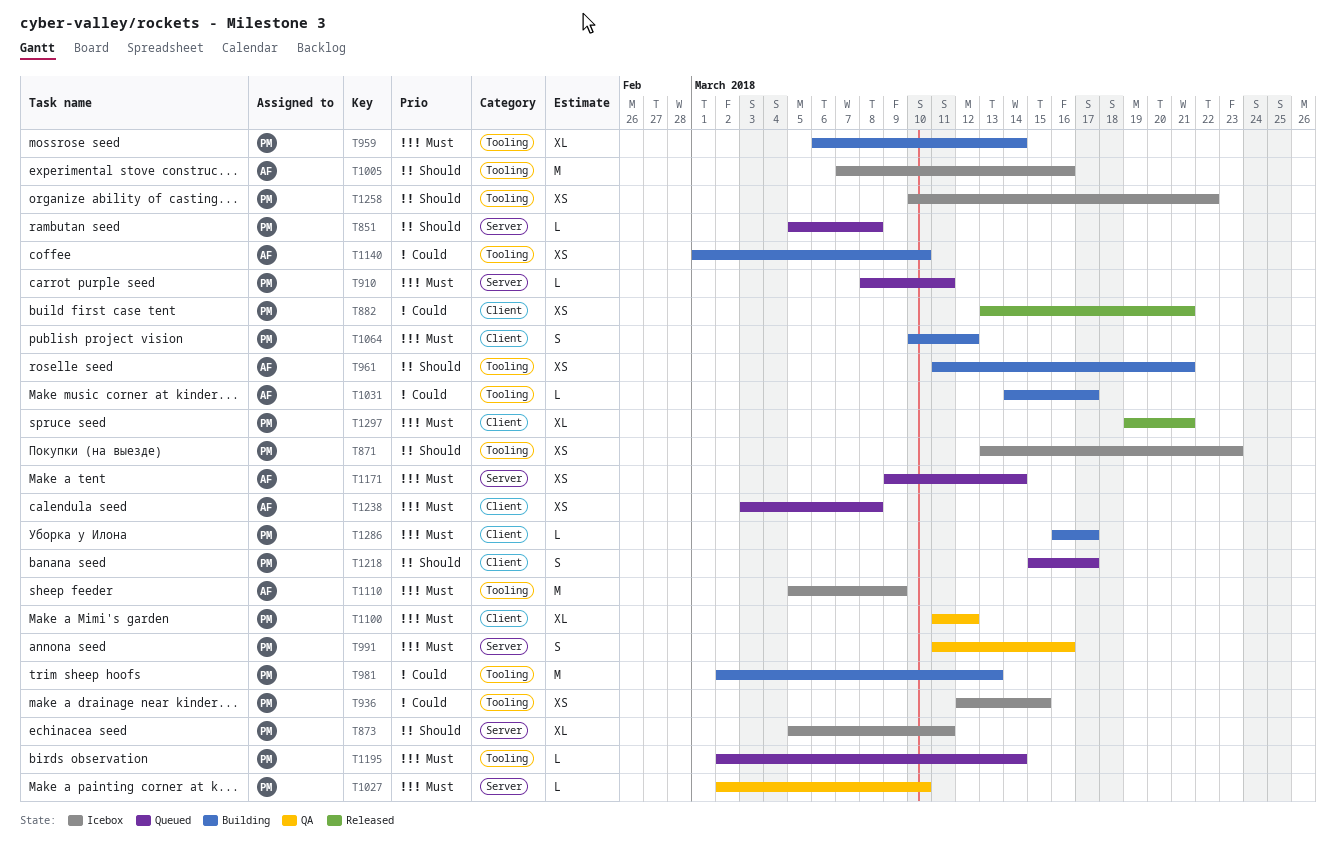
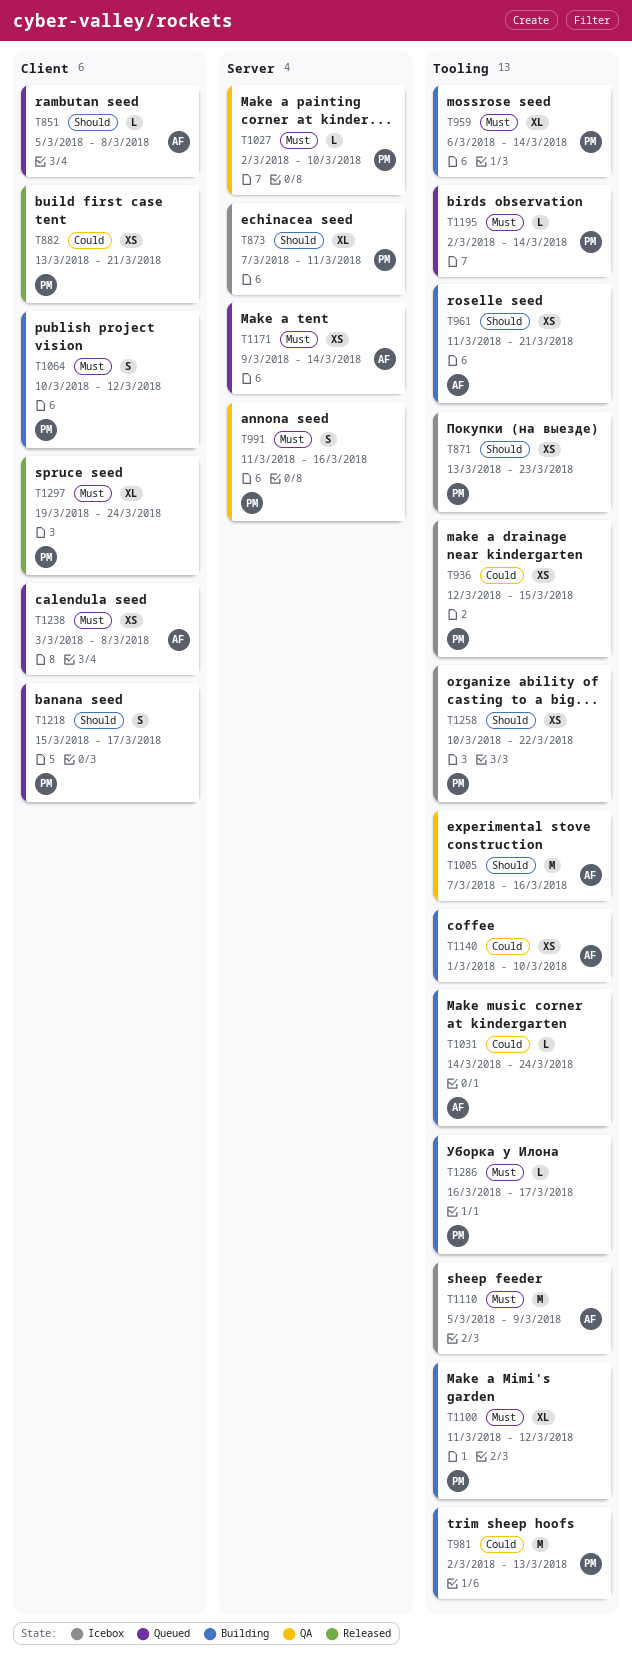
T851, owner: PM -> AF
T851, label: Server -> Client
T873, start: Mar 5 -> Mar 7
T910: present -> none
T1005, status: Icebox -> QA
T1031, due: Mar 17 -> Mar 24
T1100, status: QA -> Building
T1100, label: Client -> Tooling
T1286, label: Client -> Tooling
T1297, due: Mar 21 -> Mar 24

